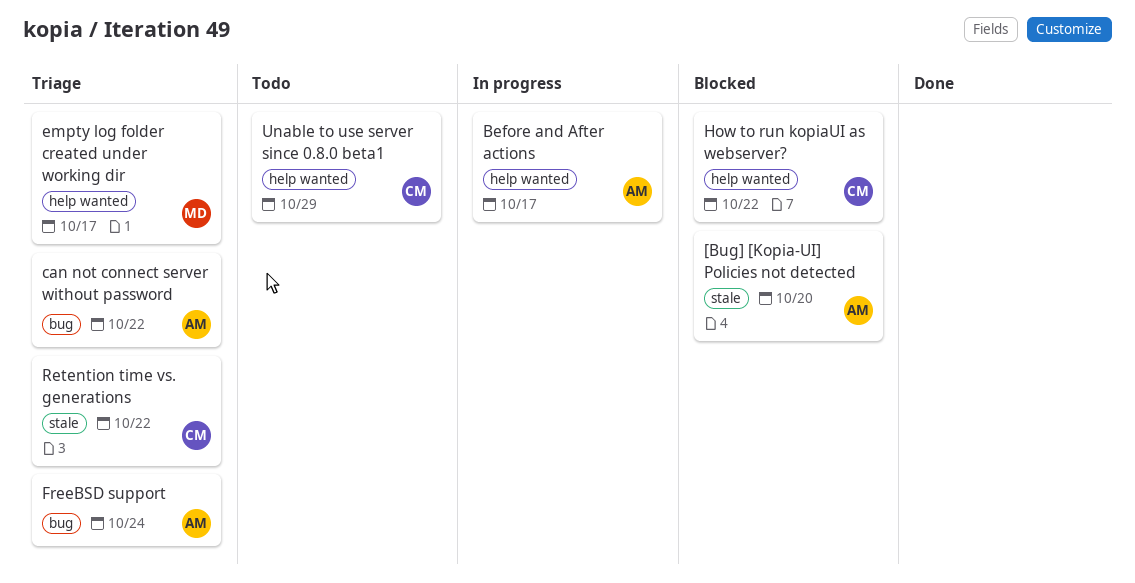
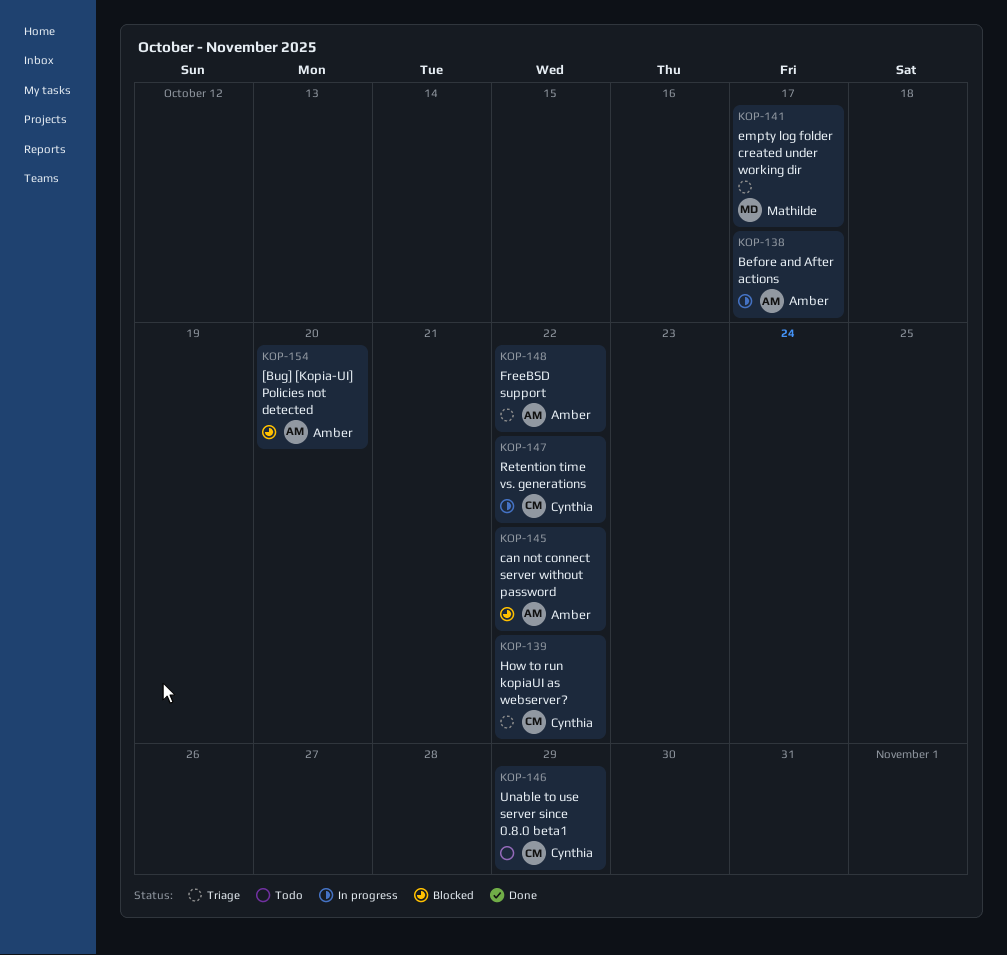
can not connect server without password, status: Triage -> Blocked
FreeBSD support, due: Oct 24 -> Oct 22
How to run kopiaUI as webserver?, status: Blocked -> Triage
Retention time vs. generations, status: Triage -> In progress

